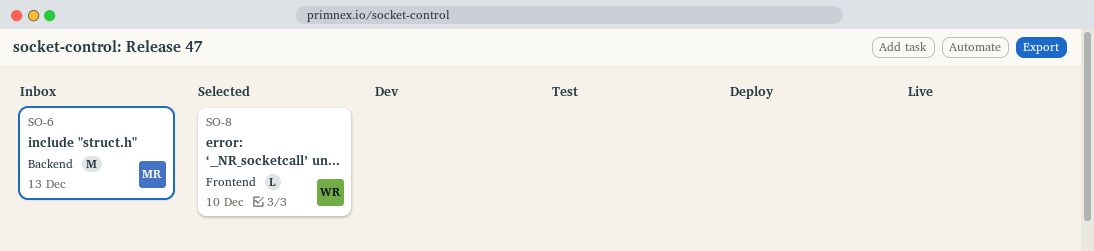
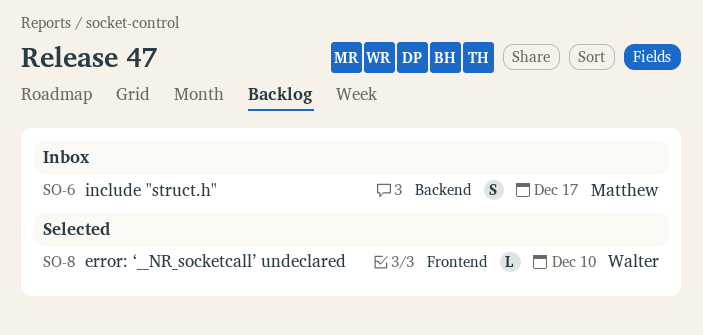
SO-6, estimate: M -> S
SO-6, due: Dec 13 -> Dec 17

